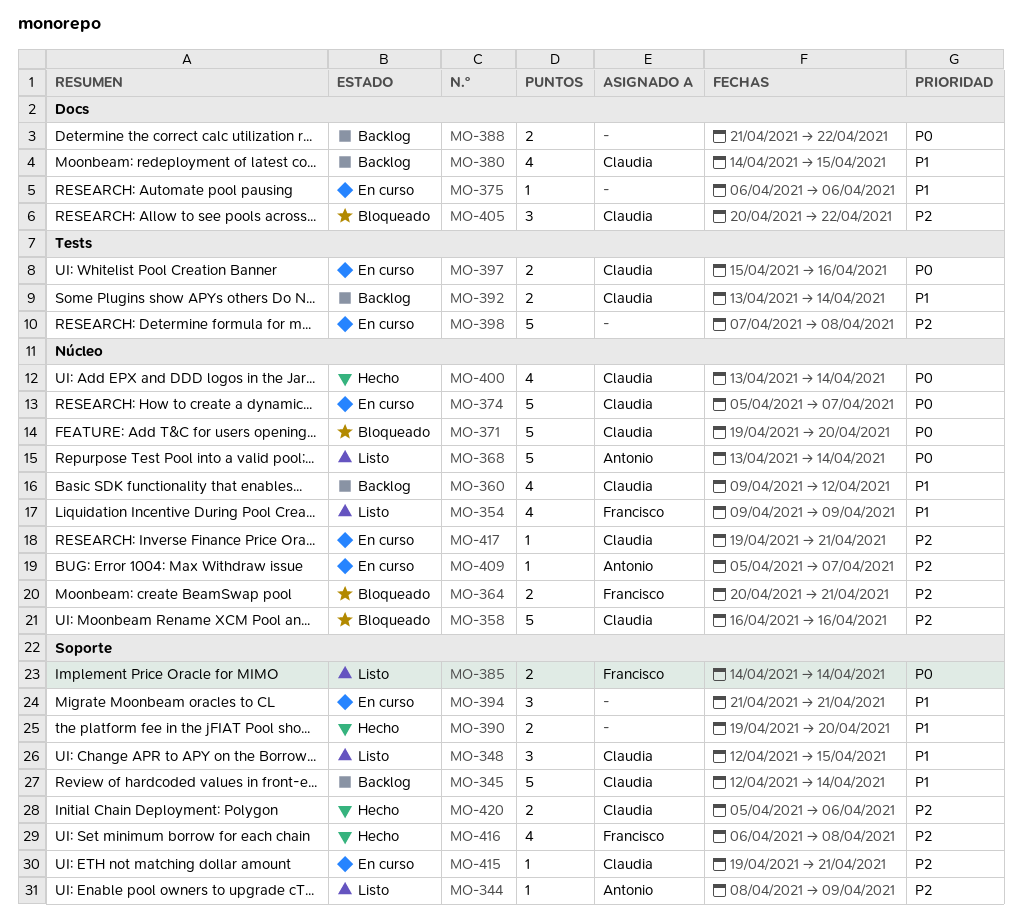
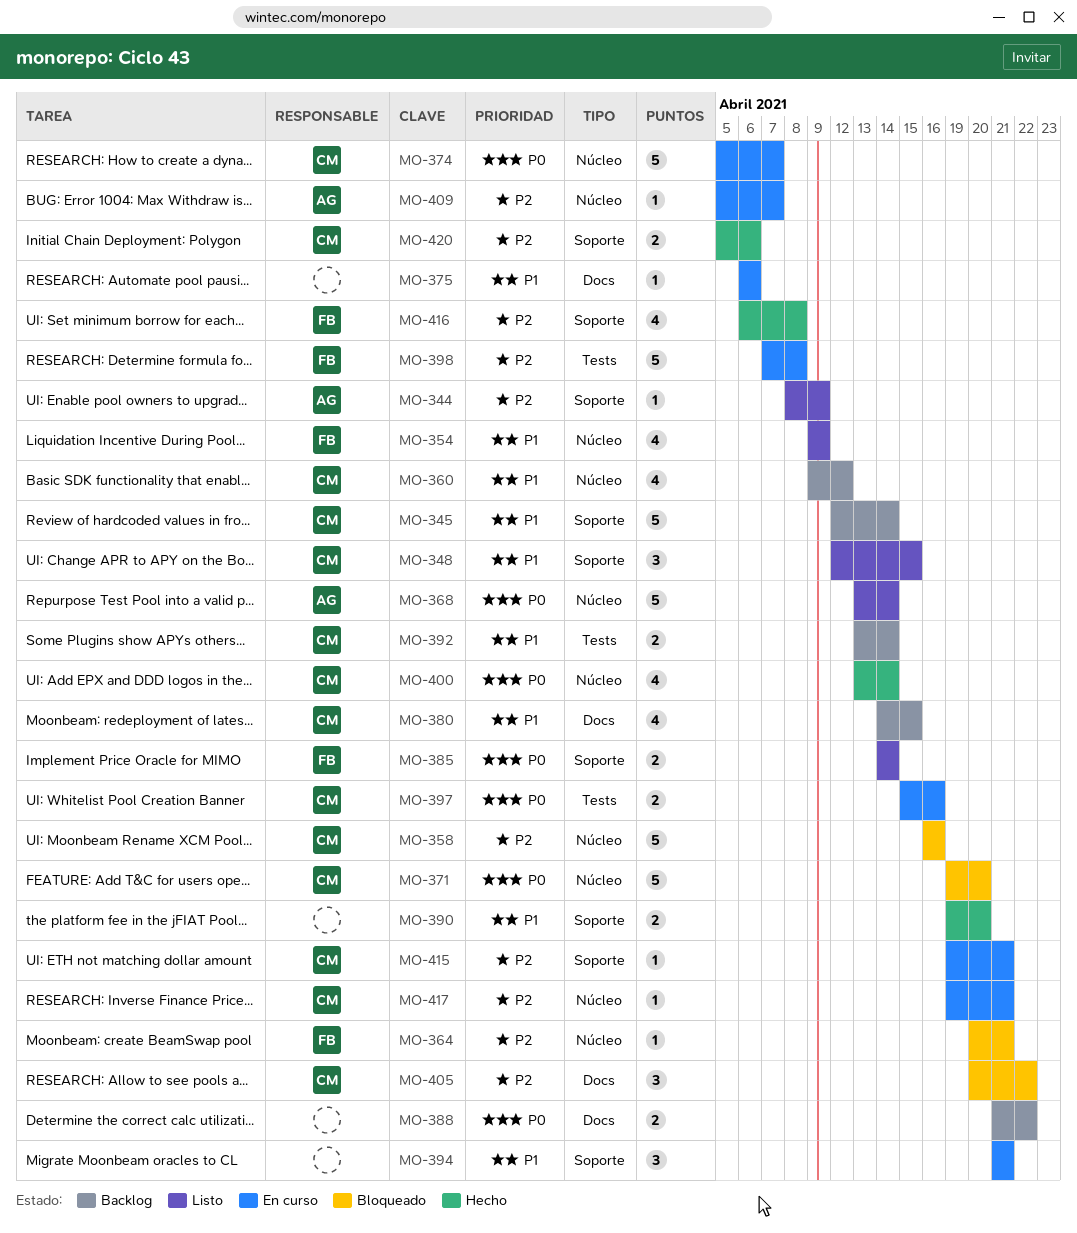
MO-364, estimate: 2 -> 1
MO-398, owner: none -> Francisco

